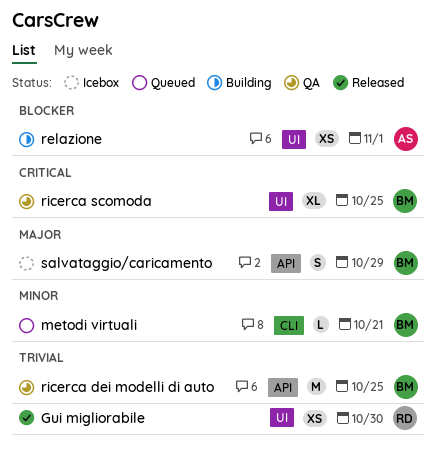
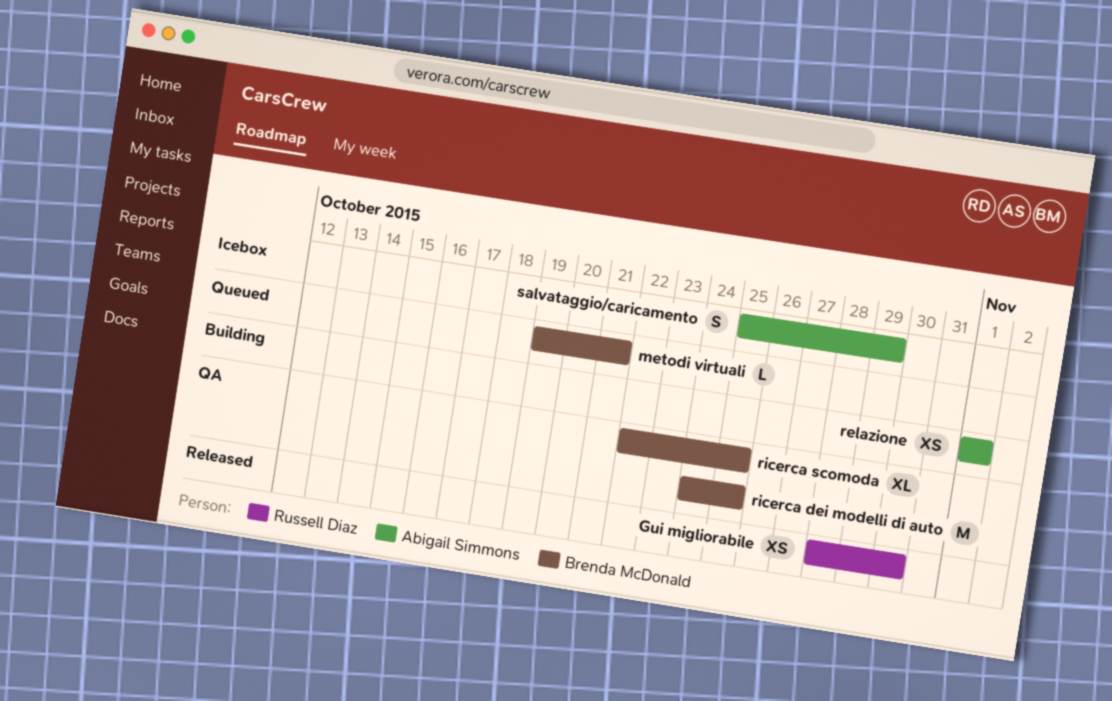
salvataggio/caricamento, owner: Brenda McDonald -> Abigail Simmons

